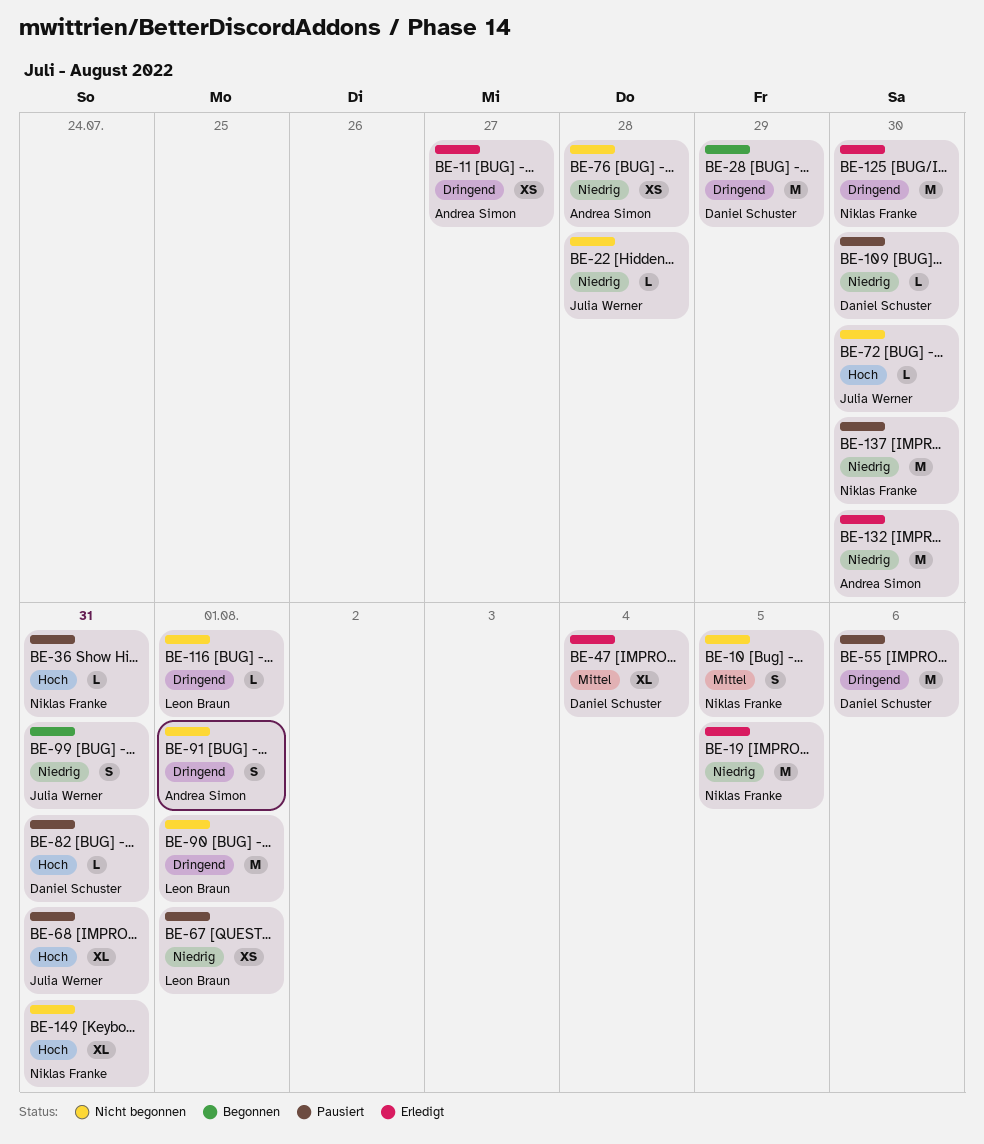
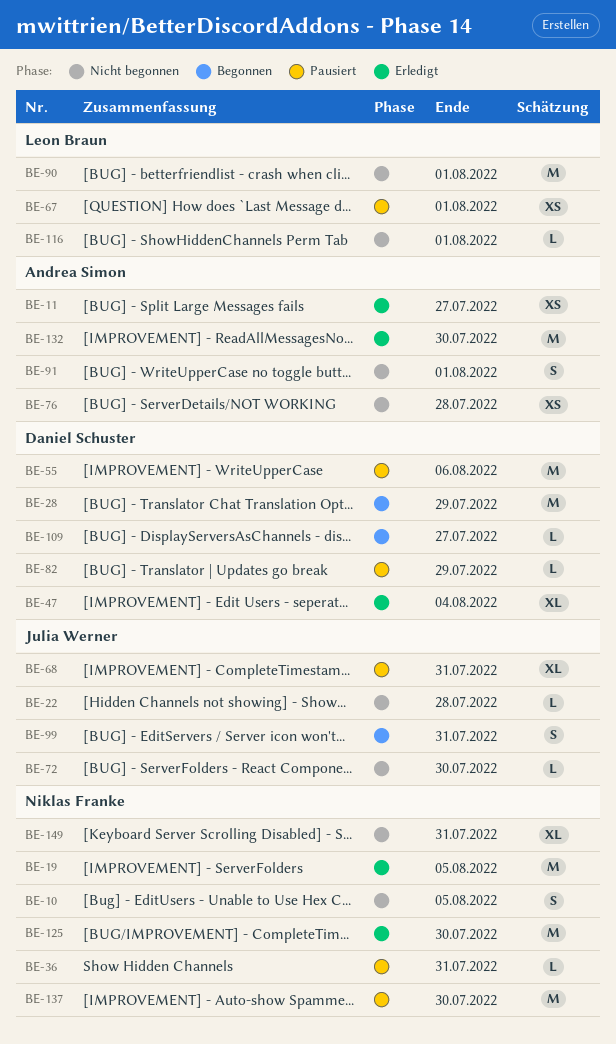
BE-82, due: Jul 31 -> Jul 29
BE-109, status: Pausiert -> Begonnen
BE-109, due: Jul 30 -> Jul 27

